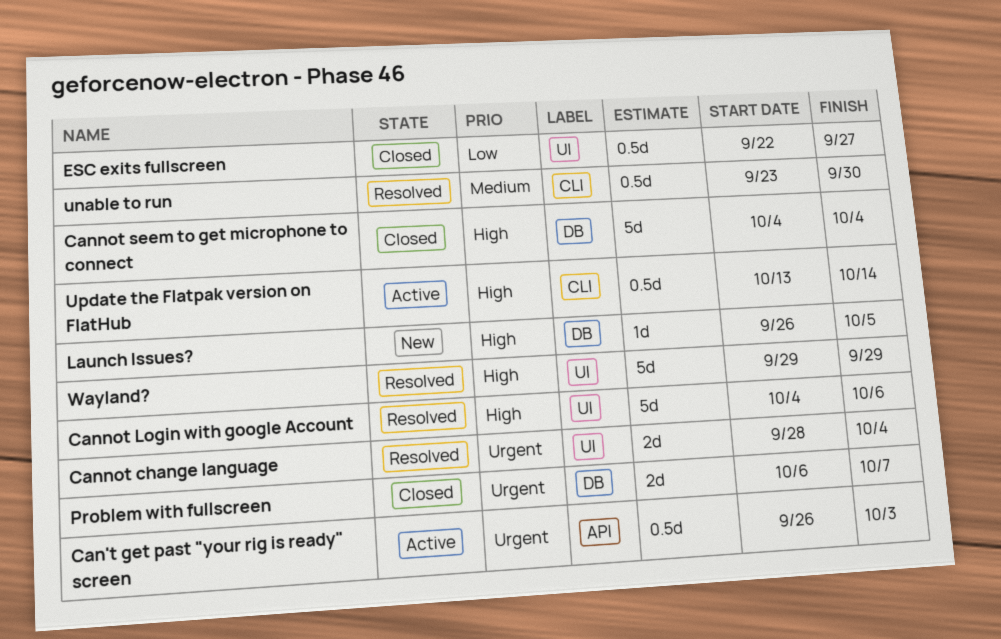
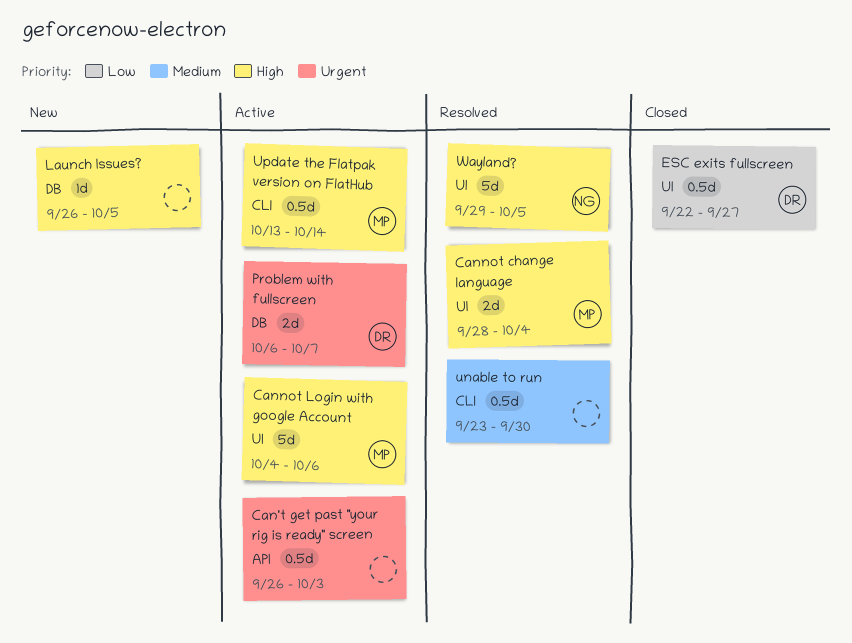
Cannot change language, priority: Urgent -> High
Cannot Login with google Account, status: Resolved -> Active
Cannot seem to get microphone to connect: present -> none
Problem with fullscreen, status: Closed -> Active
Wayland?, due: Sep 29 -> Oct 5

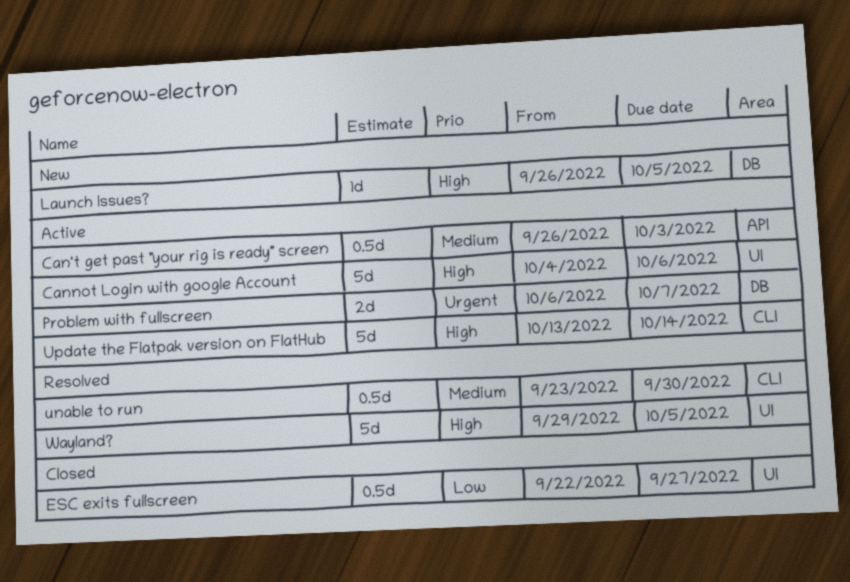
Can't get past "your rig is ready" screen, priority: Urgent -> Medium
Cannot change language: present -> none
Update the Flatpak version on FlatHub, estimate: 0.5d -> 5d

